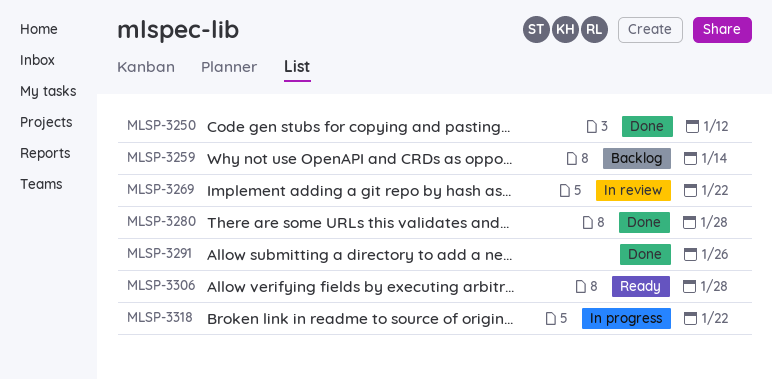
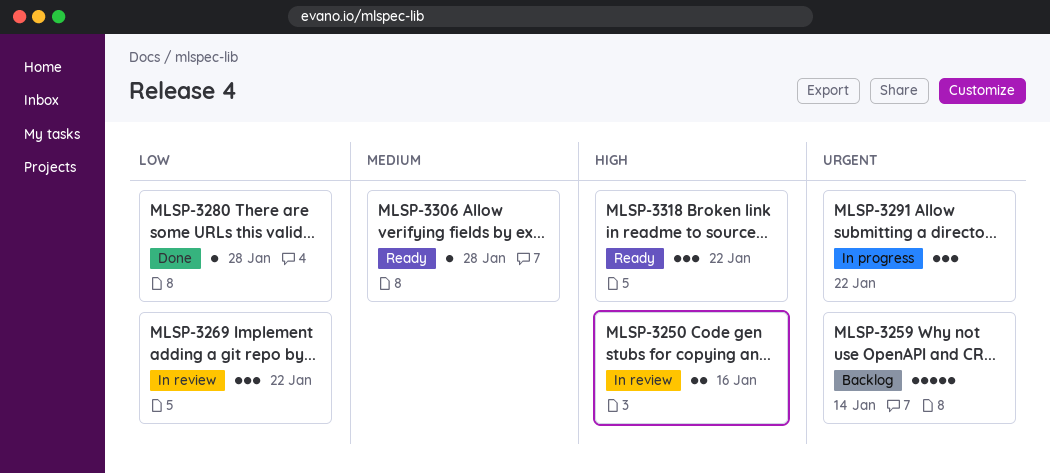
MLSP-3250, status: Done -> In review
MLSP-3250, due: Jan 12 -> Jan 16
MLSP-3291, status: Done -> In progress
MLSP-3291, due: Jan 26 -> Jan 22
MLSP-3318, status: In progress -> Ready

